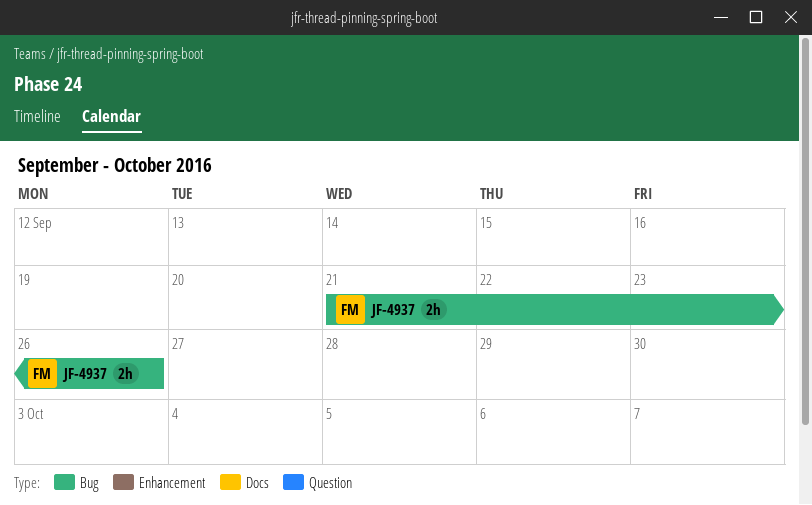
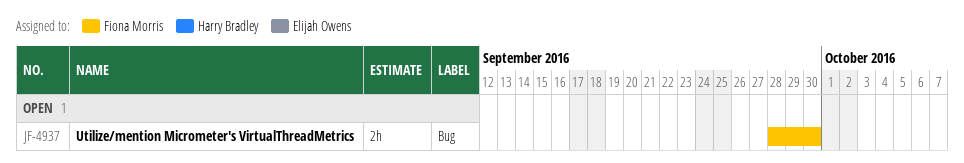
JF-4937, start: Sep 21 -> Sep 28
JF-4937, due: Sep 26 -> Sep 30

